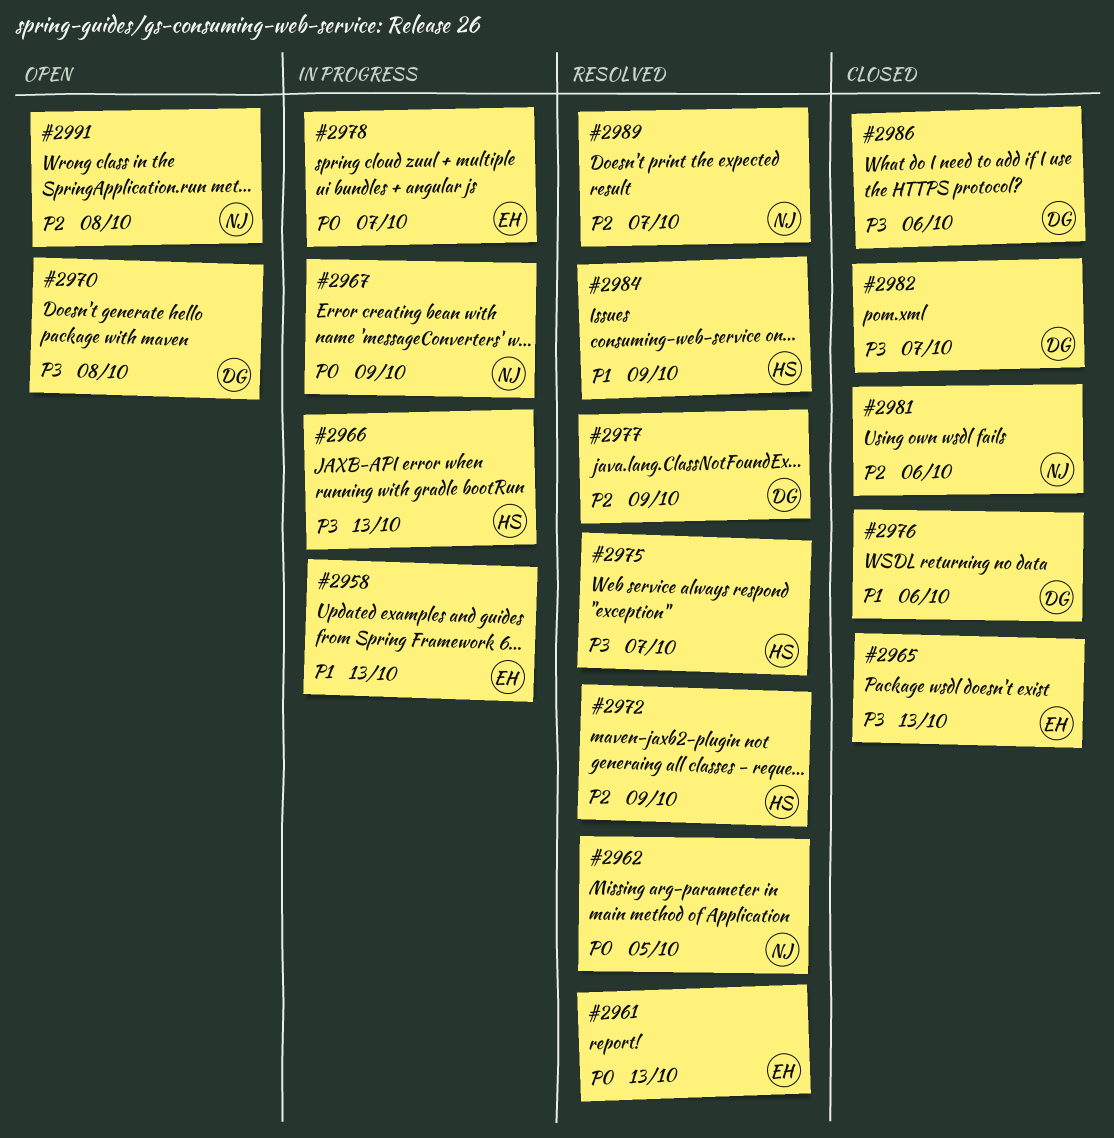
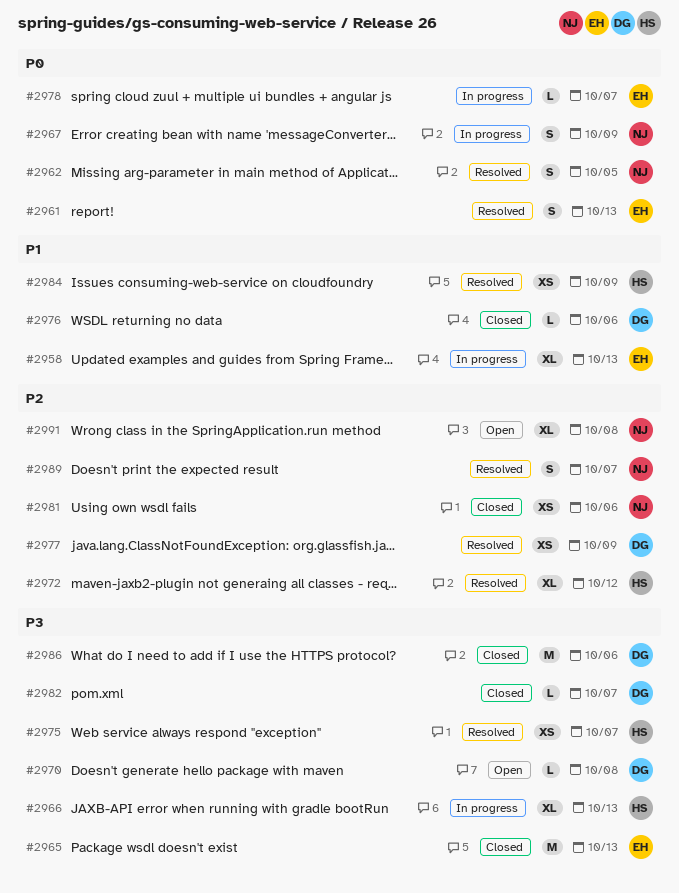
#2972, due: Oct 9 -> Oct 12

